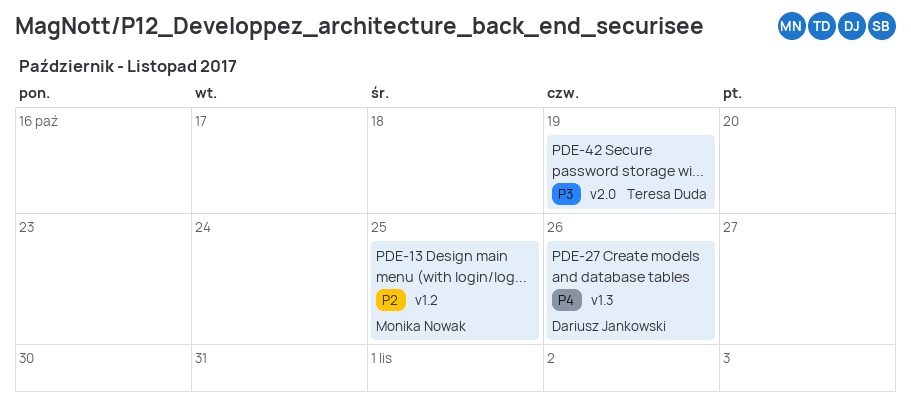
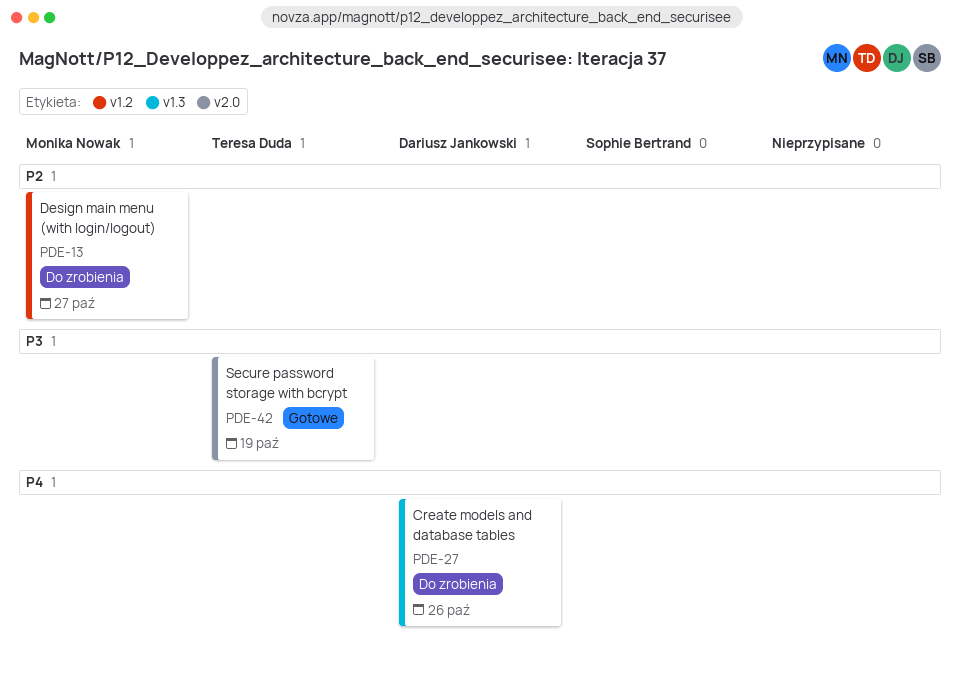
PDE-13, due: Oct 25 -> Oct 27

